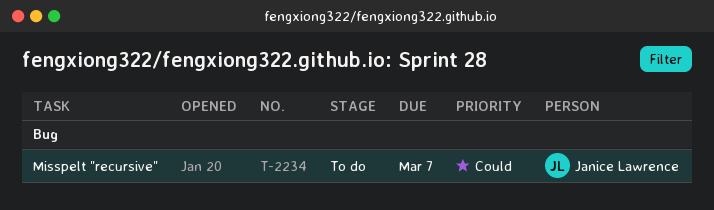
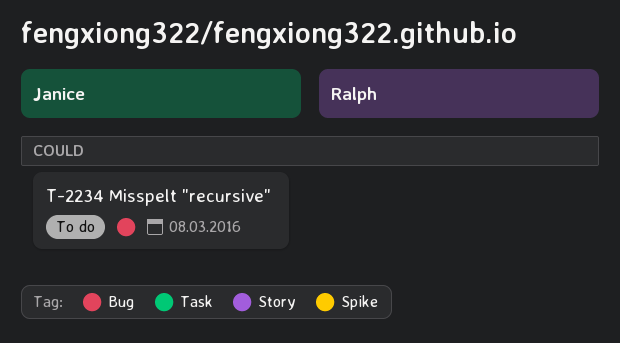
T-2234, due: Mar 7 -> Mar 8

